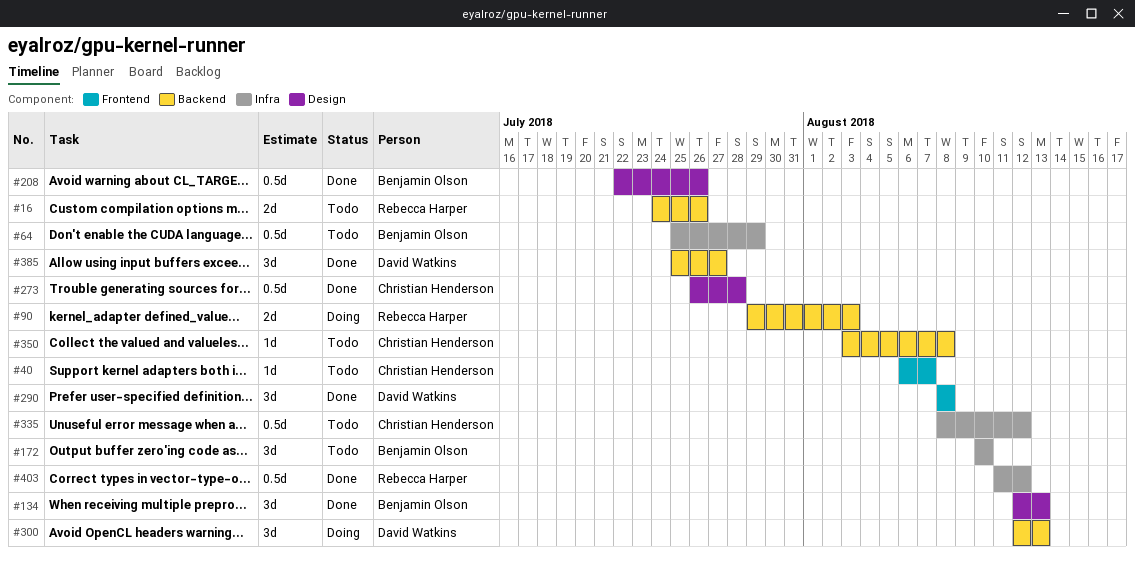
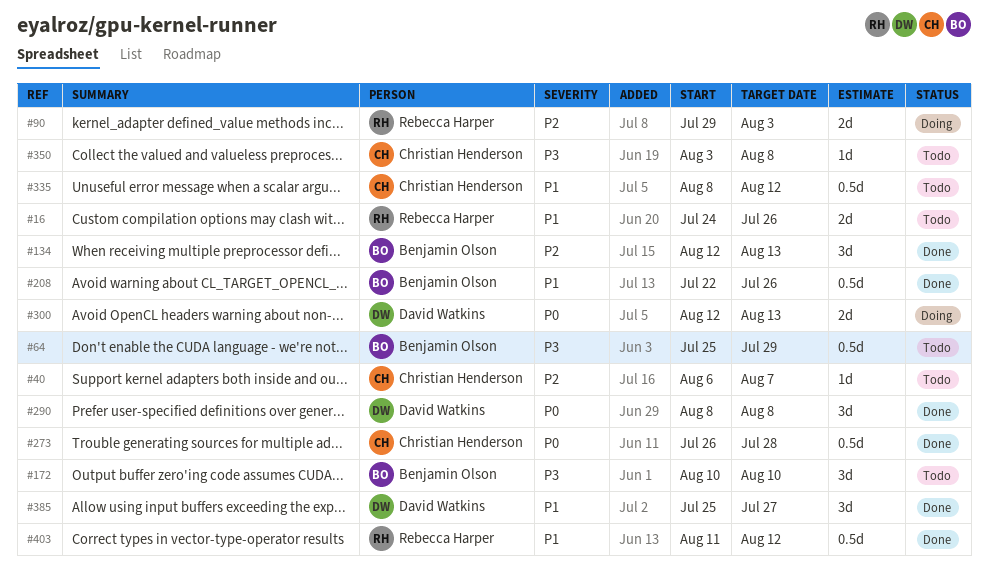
#300, estimate: 3d -> 2d

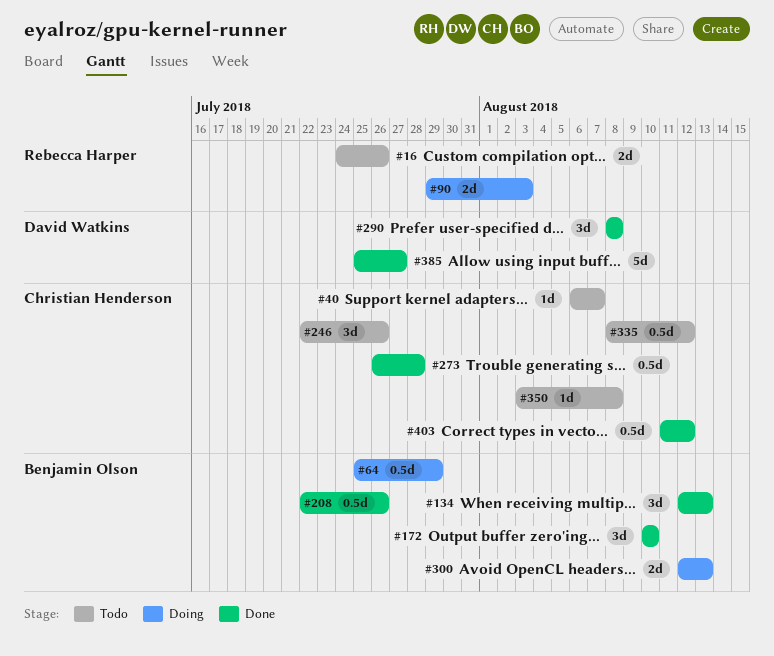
#64, status: Todo -> Doing
#172, status: Todo -> Done
#246: none -> present
#300, owner: David Watkins -> Benjamin Olson
#385, estimate: 3d -> 5d
#403, owner: Rebecca Harper -> Christian Henderson

